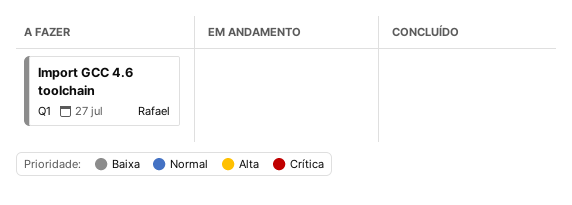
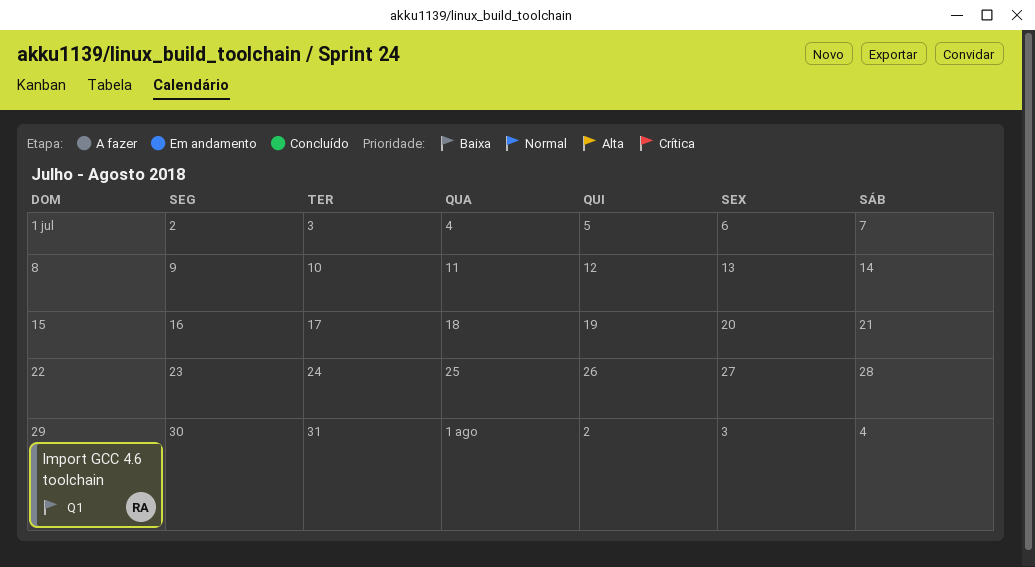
Import GCC 4.6 toolchain, due: Jul 27 -> Jul 29

